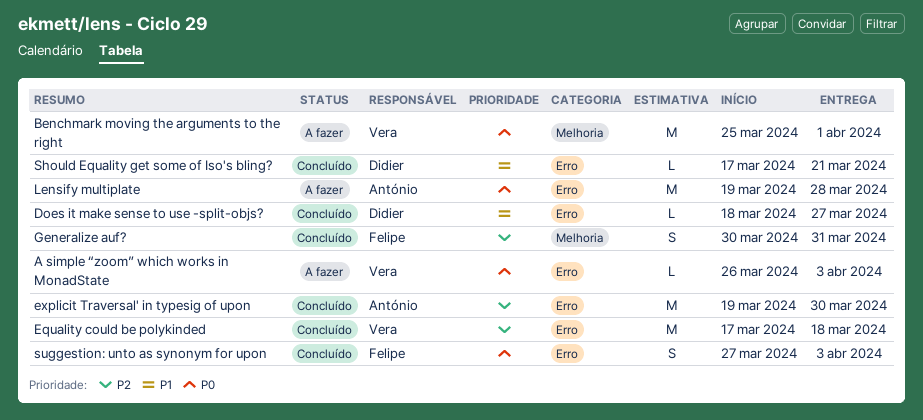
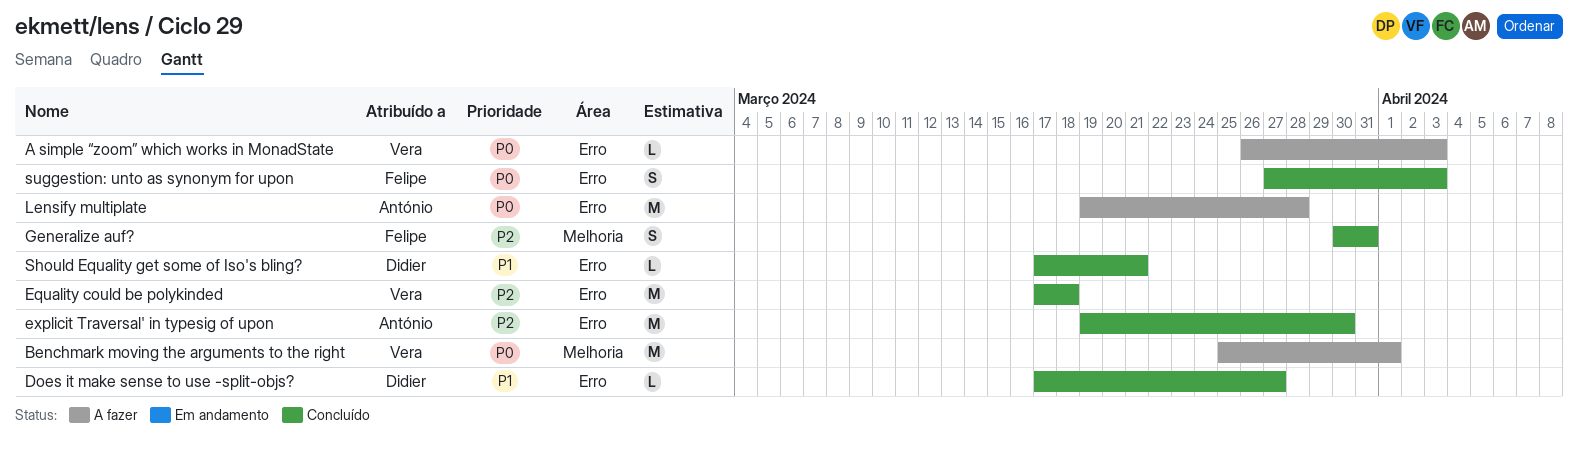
Does it make sense to use -split-objs?, start: Mar 18 -> Mar 17

